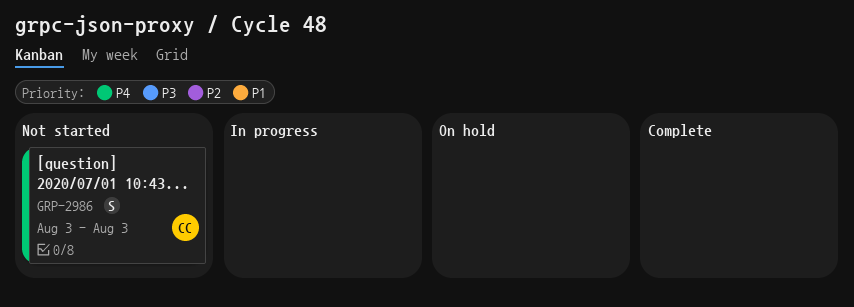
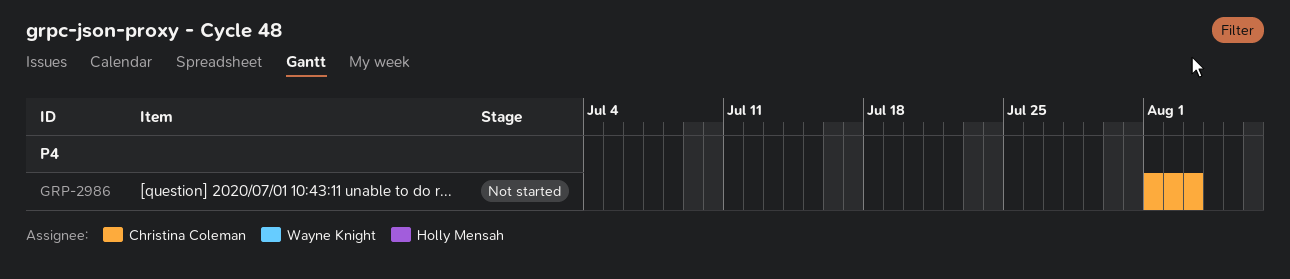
GRP-2986, start: Aug 3 -> Aug 1

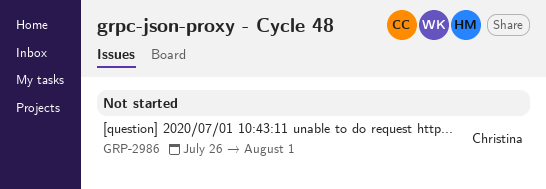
GRP-2986, start: Aug 1 -> Jul 26
GRP-2986, due: Aug 3 -> Aug 1

